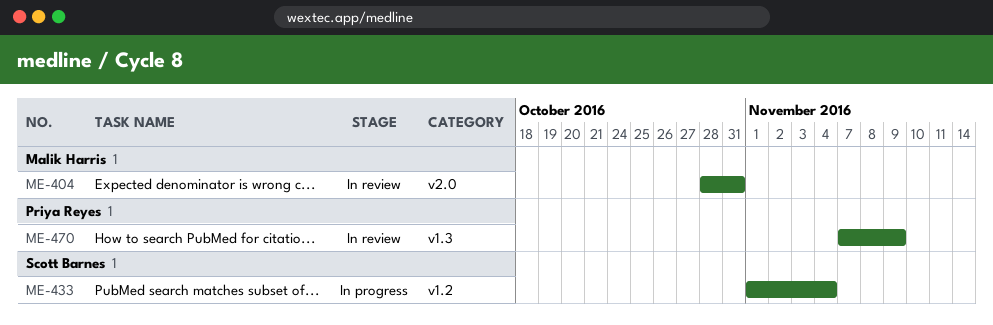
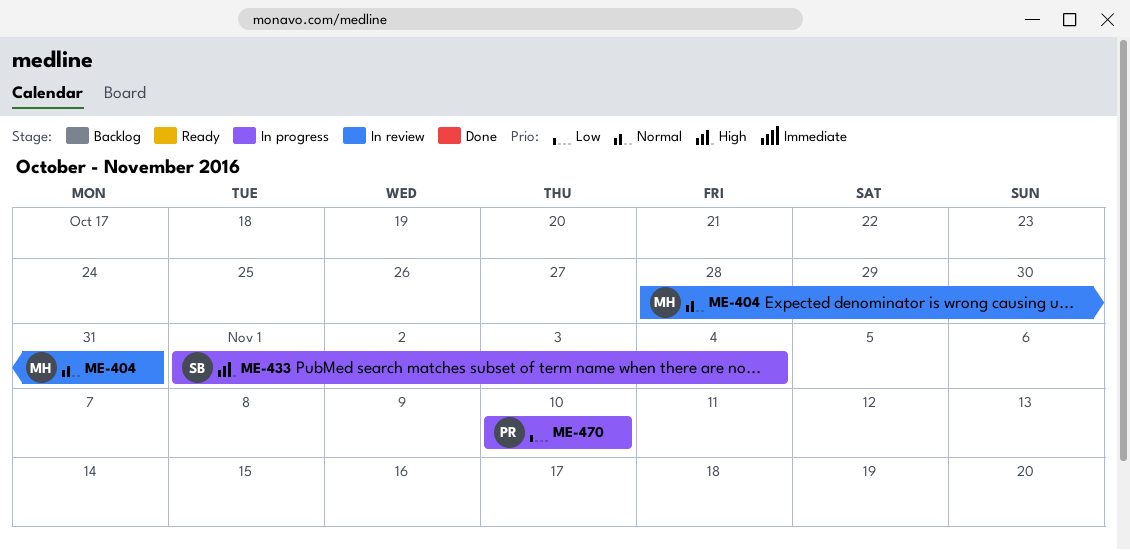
ME-470, status: In review -> In progress
ME-470, start: Nov 7 -> Nov 10
ME-470, due: Nov 9 -> Nov 10

